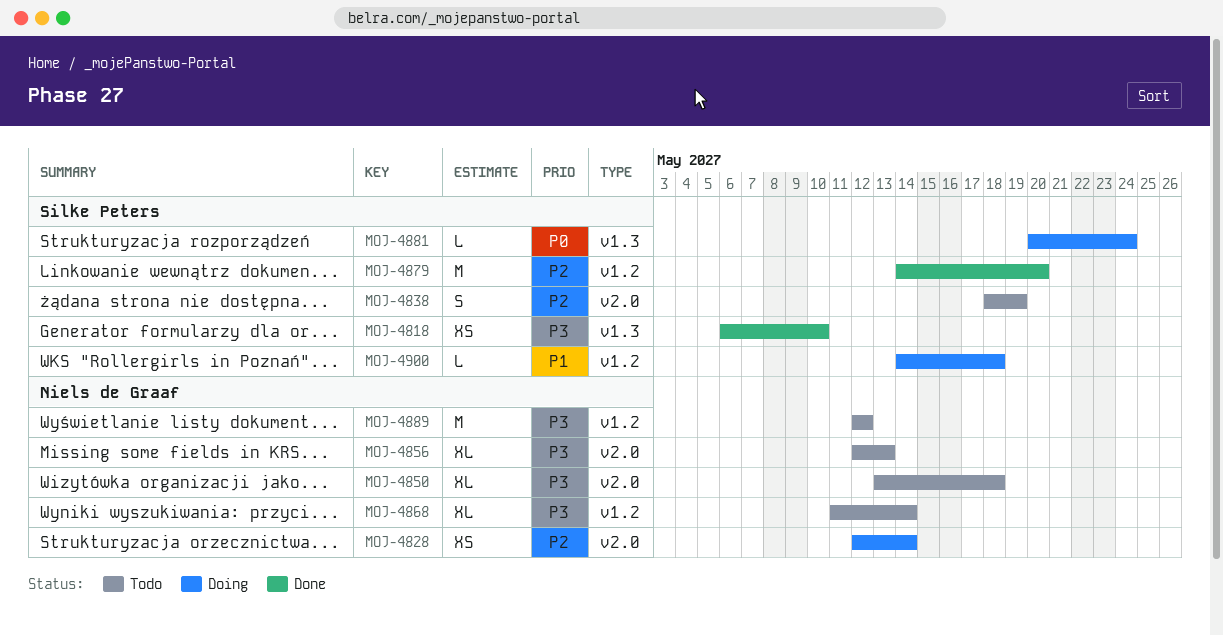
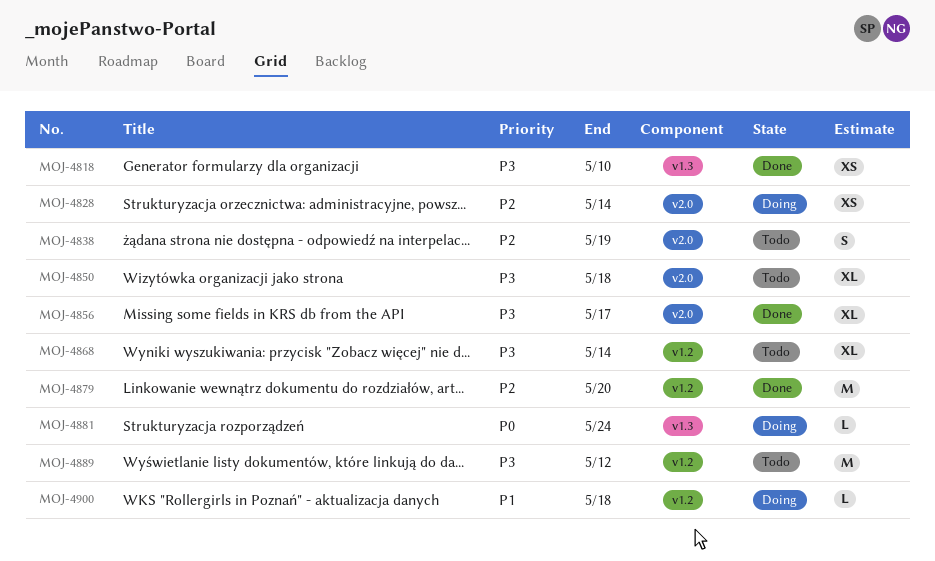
MOJ-4856, status: Todo -> Done
MOJ-4856, due: May 13 -> May 17

